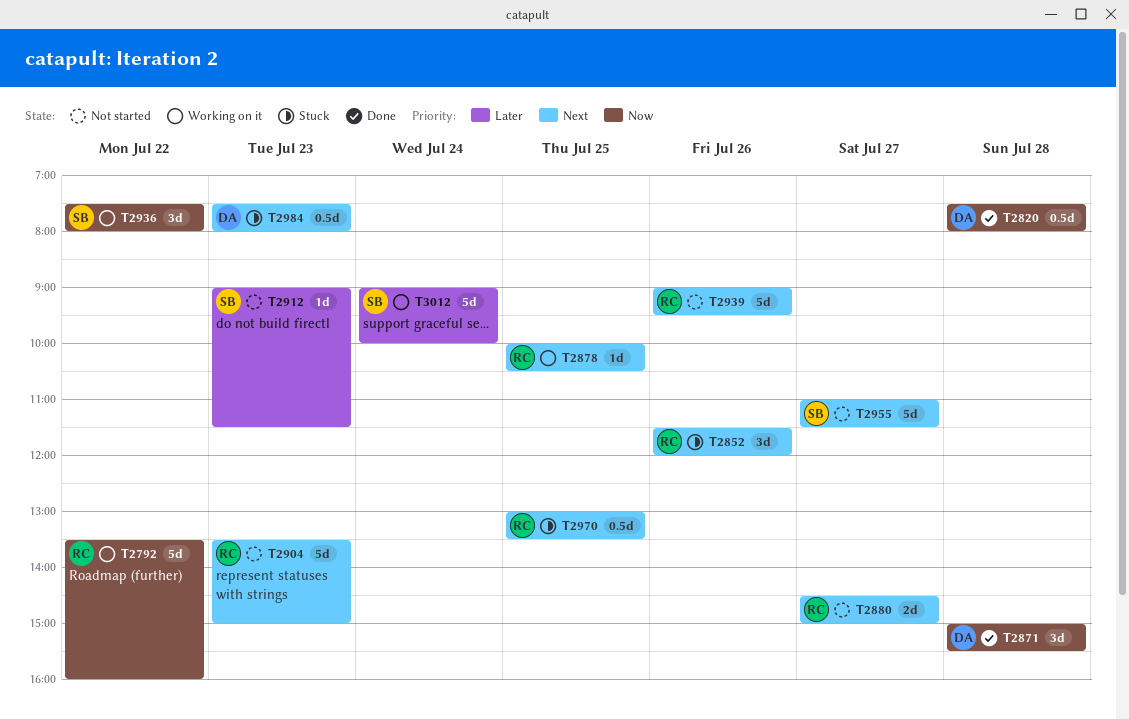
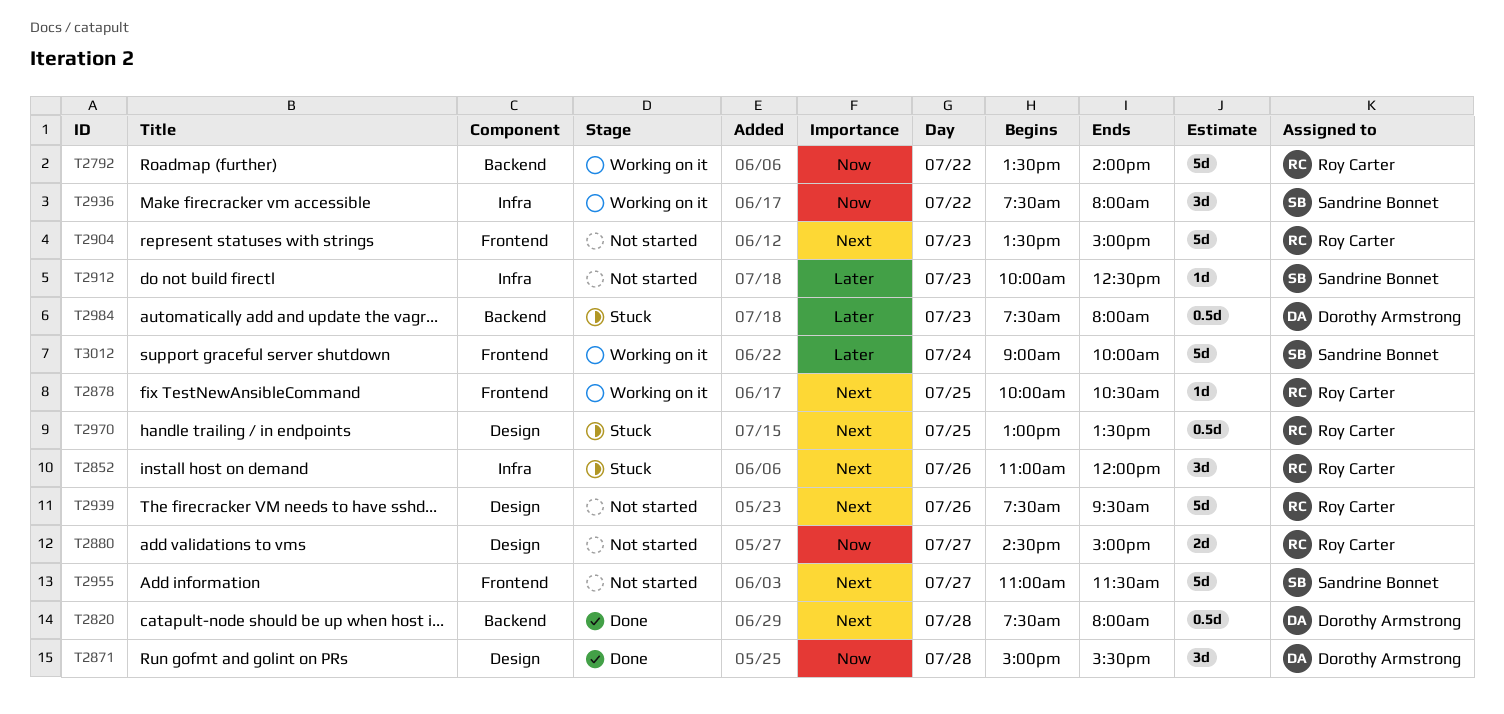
T2792, ends: 16:00 -> 14:00
T2820, priority: Now -> Next
T2852, begins: 11:30 -> 11:00
T2880, priority: Next -> Now
T2912, begins: 09:00 -> 10:00
T2912, ends: 11:30 -> 12:30
T2939, begins: 09:00 -> 07:30
T2984, priority: Next -> Later

